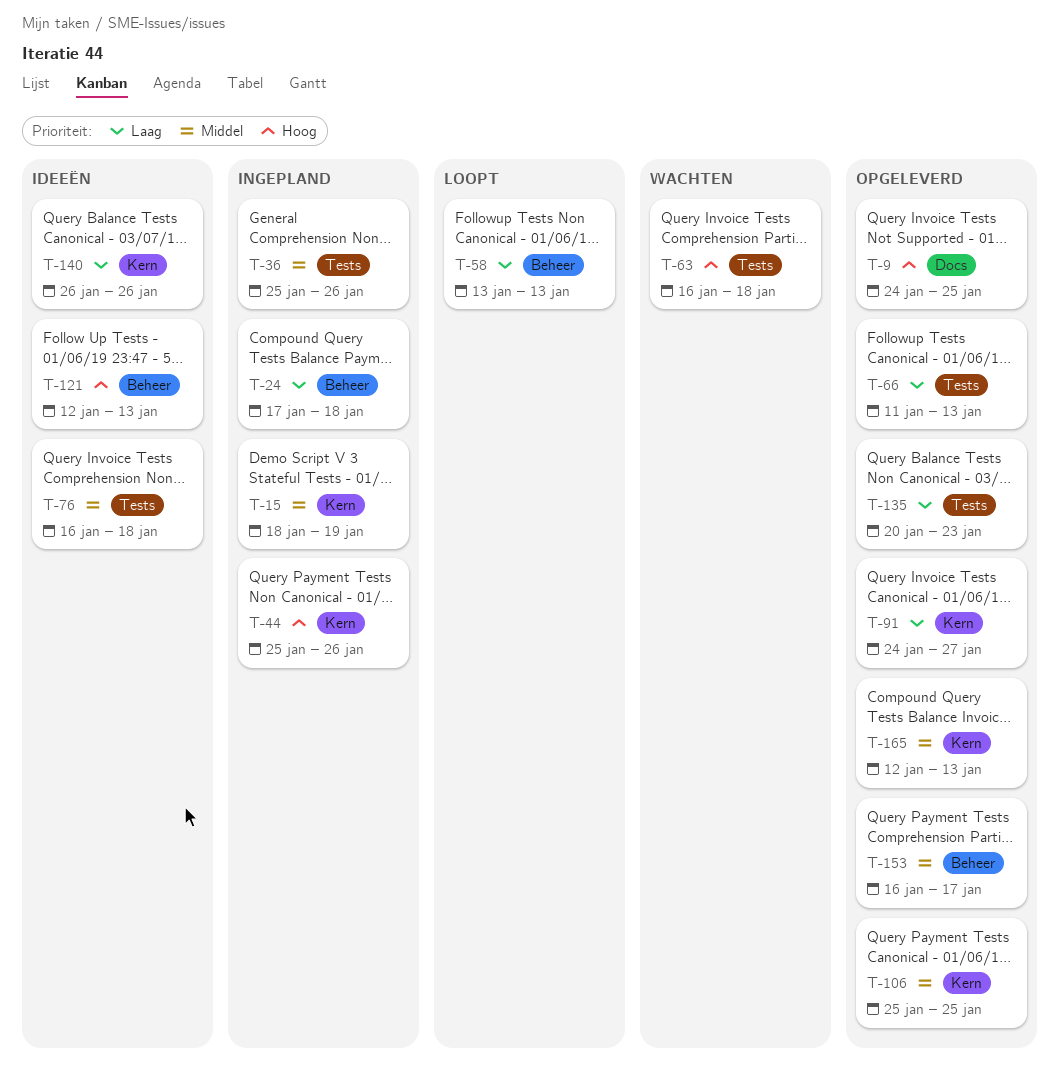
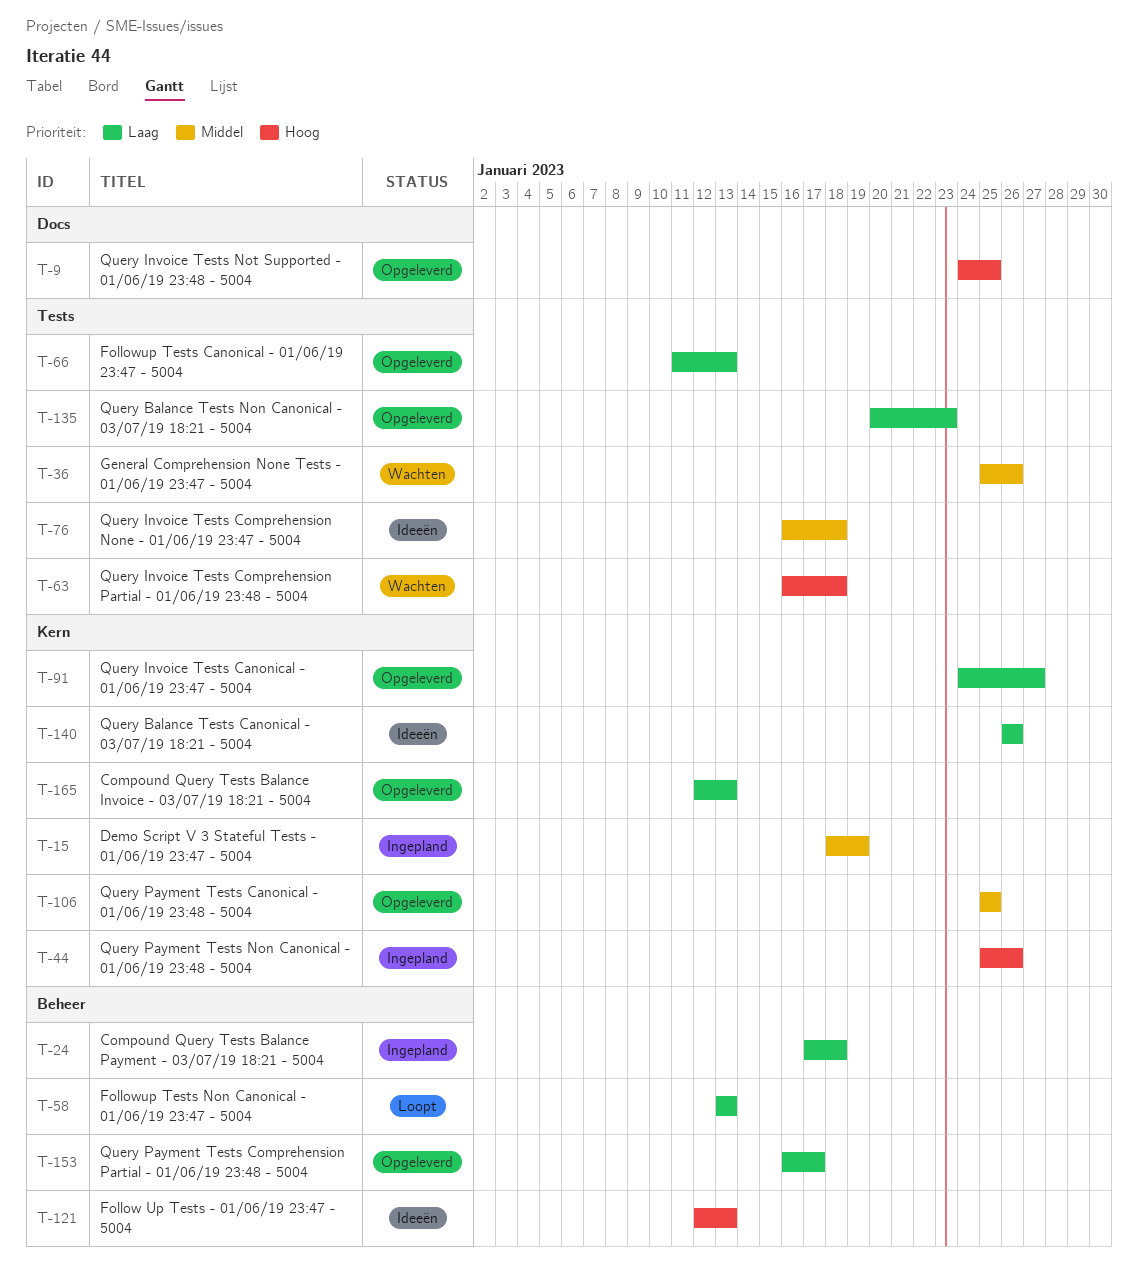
T-36, status: Ingepland -> Wachten
T-153, priority: Middel -> Laag
T-165, priority: Middel -> Laag

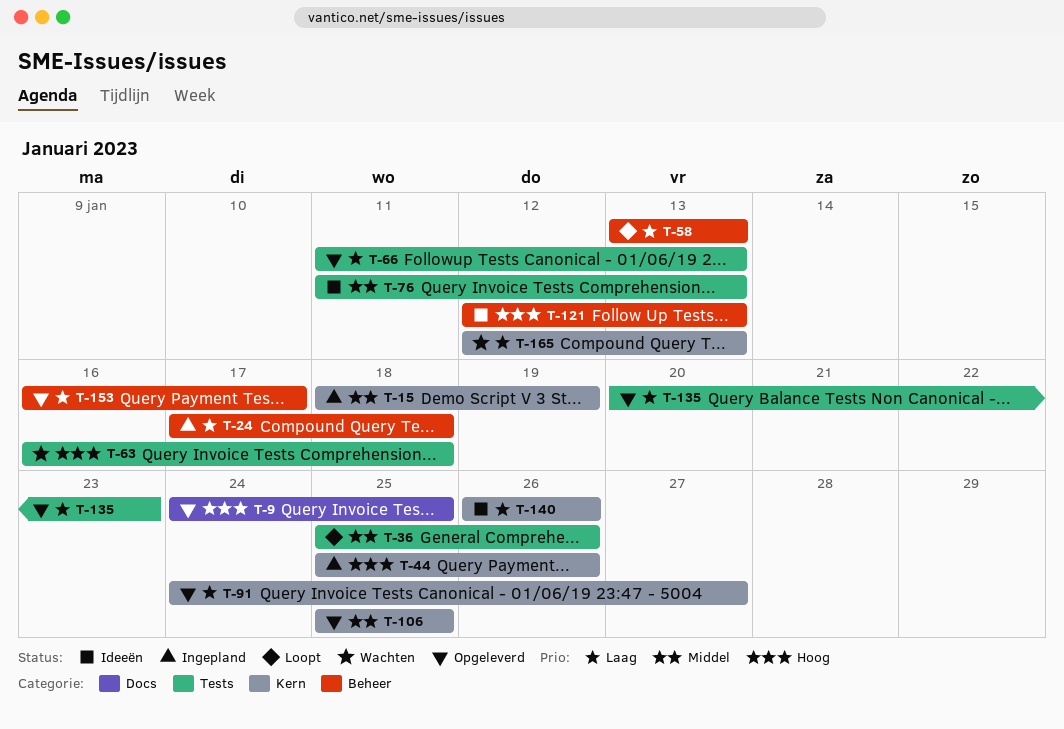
T-36, status: Wachten -> Loopt
T-76, start: Jan 16 -> Jan 11
T-76, due: Jan 18 -> Jan 13
T-165, status: Opgeleverd -> Wachten

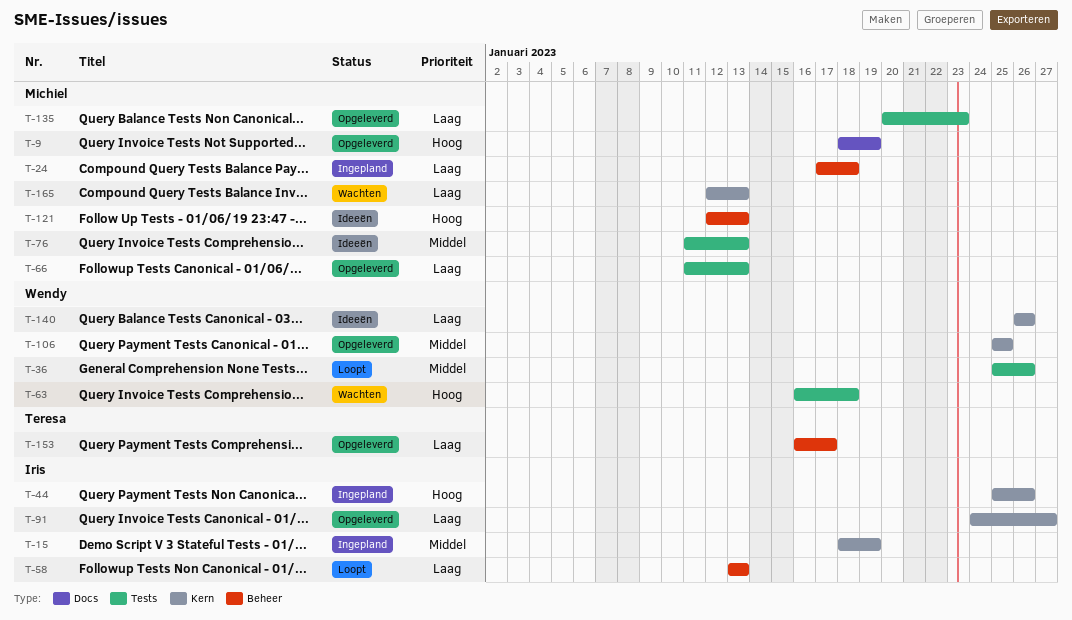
T-9, start: Jan 24 -> Jan 18
T-9, due: Jan 25 -> Jan 19

